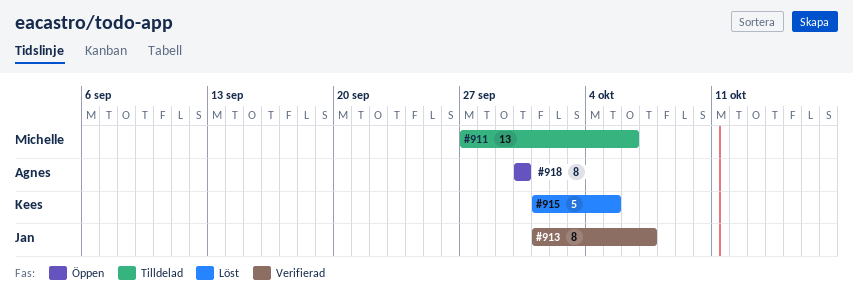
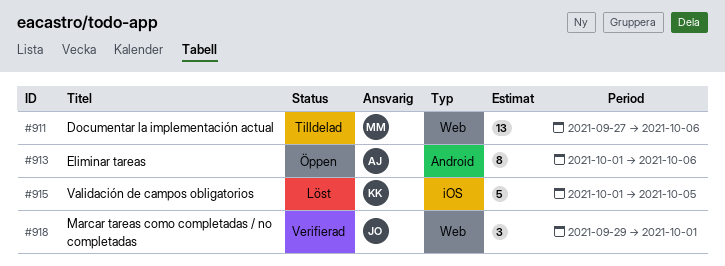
#913, status: Verifierad -> Öppen
#913, owner: Jan -> Agnes
#913, due: Oct 7 -> Oct 6
#918, status: Öppen -> Verifierad
#918, owner: Agnes -> Jan
#918, estimate: 8 -> 3
#918, start: Sep 30 -> Sep 29
#918, due: Sep 30 -> Oct 1

